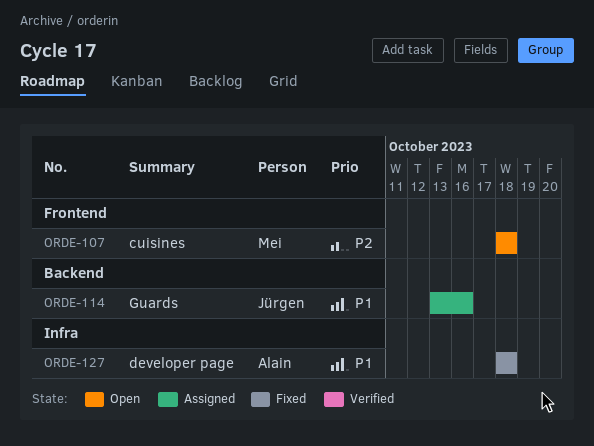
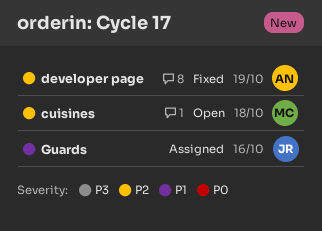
developer page, priority: P1 -> P2
developer page, due: Oct 18 -> Oct 19

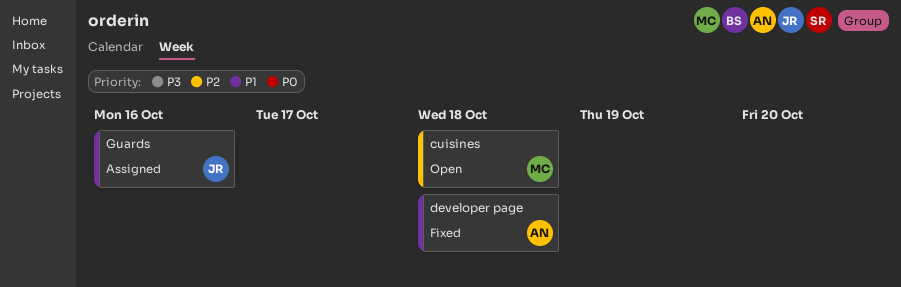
developer page, priority: P2 -> P1
developer page, due: Oct 19 -> Oct 18

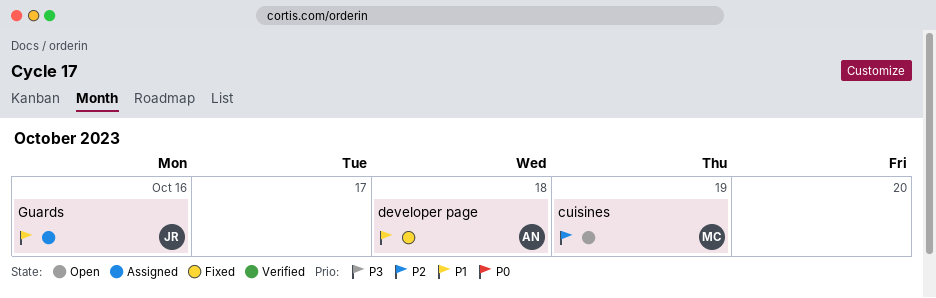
cuisines, due: Oct 18 -> Oct 19

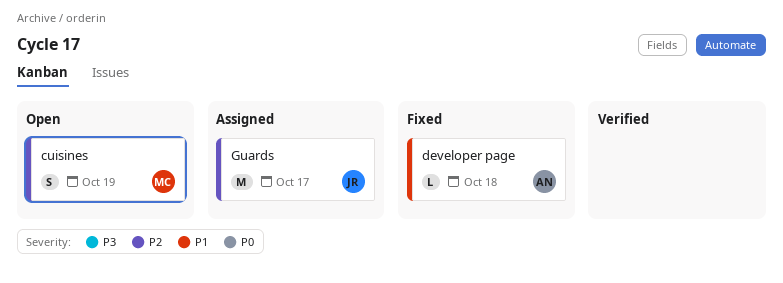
Guards, priority: P1 -> P2
Guards, due: Oct 16 -> Oct 17

